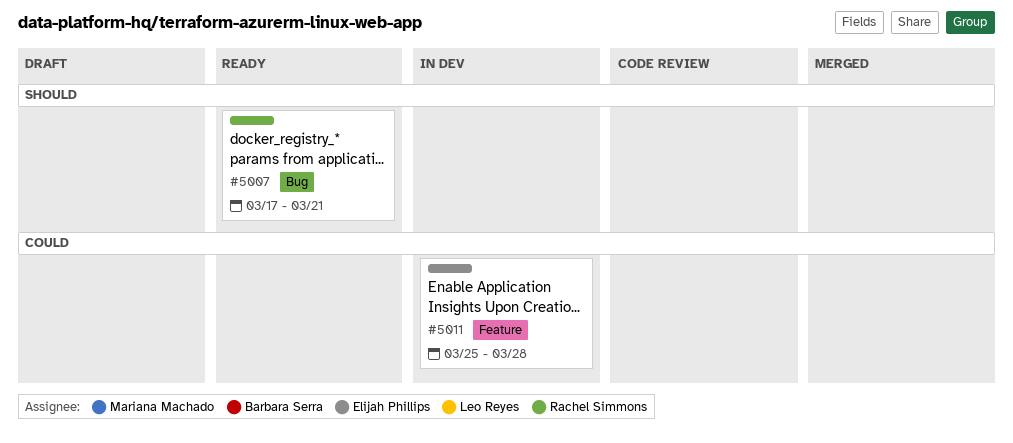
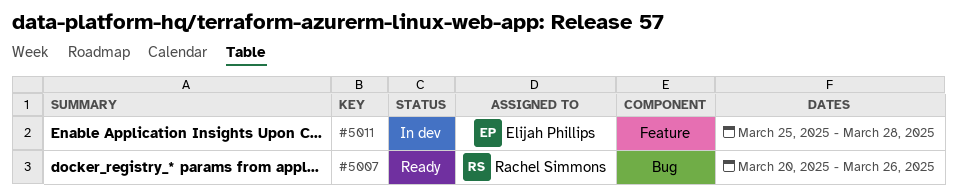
#5007, start: Mar 17 -> Mar 20
#5007, due: Mar 21 -> Mar 26

